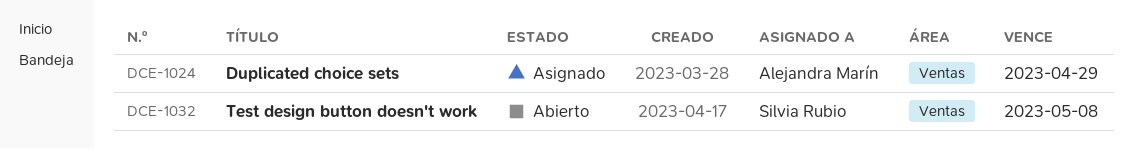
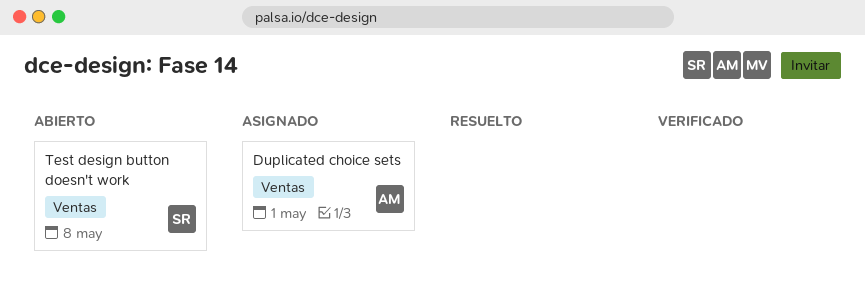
Duplicated choice sets, due: Apr 29 -> May 1

